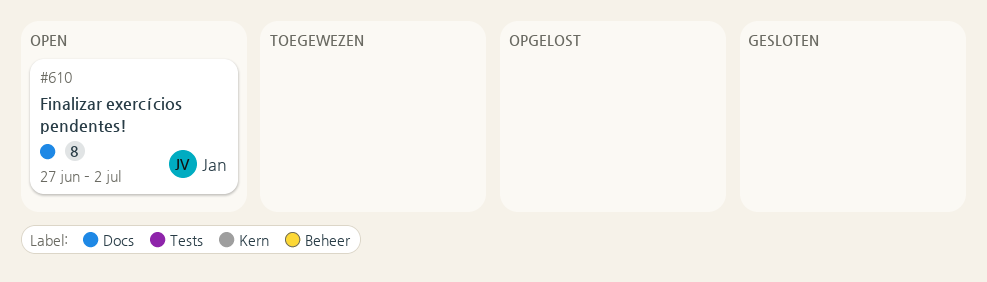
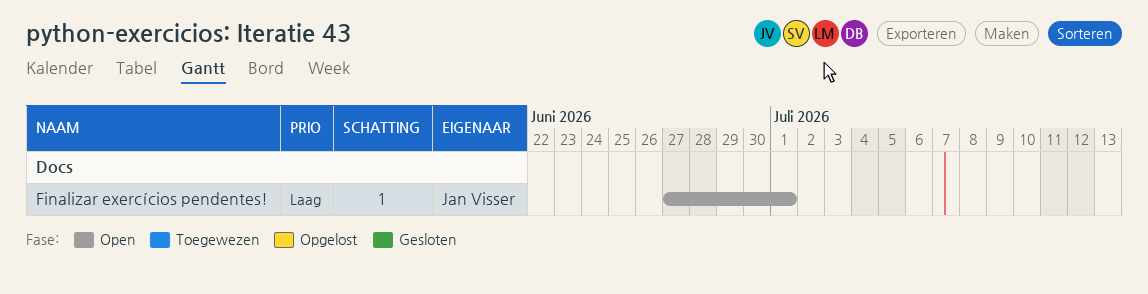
Finalizar exercícios pendentes!, estimate: 8 -> 1
Finalizar exercícios pendentes!, due: Jul 2 -> Jul 1

